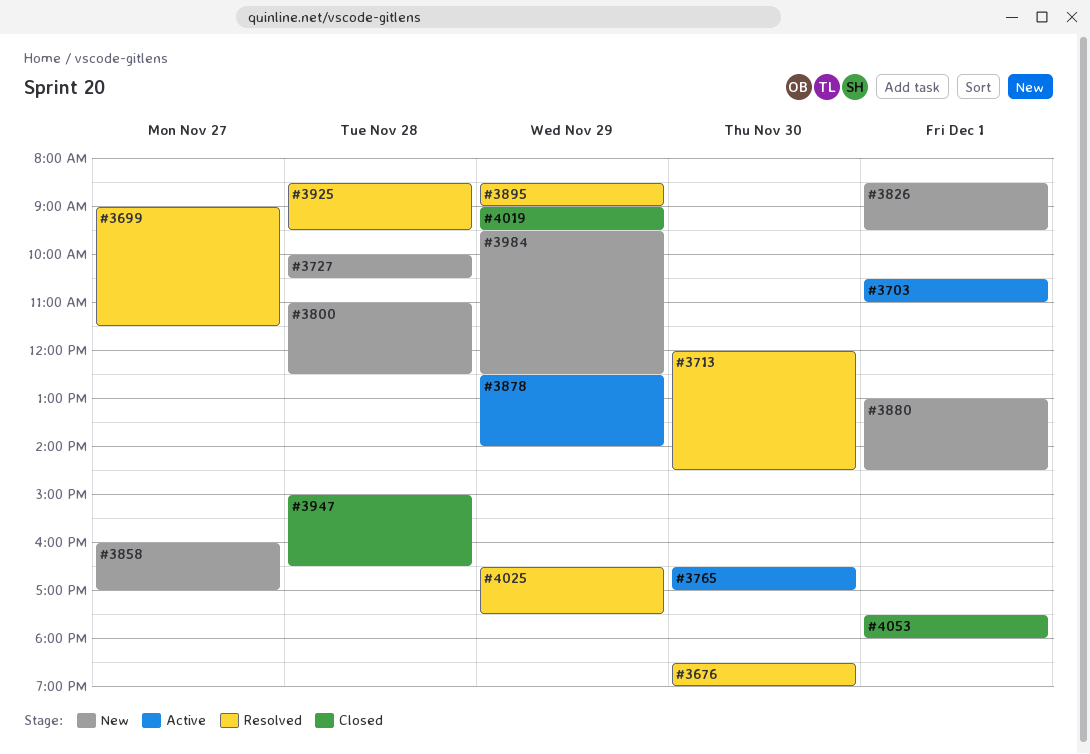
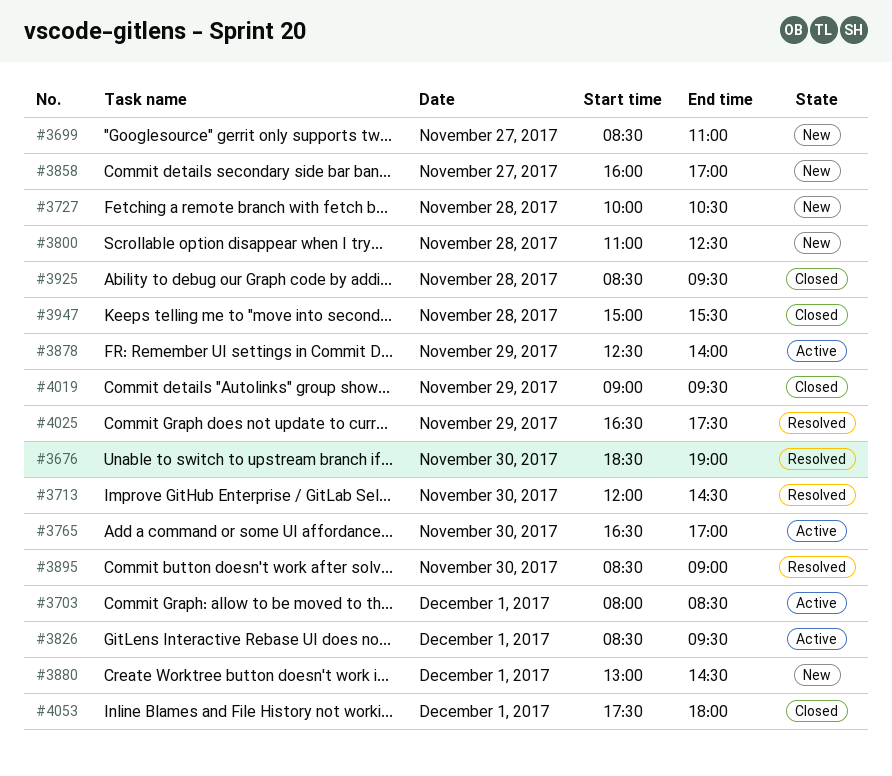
#3699, status: Resolved -> New
#3699, begins: 09:00 -> 08:30
#3699, ends: 11:30 -> 11:00
#3703, begins: 10:30 -> 08:00
#3703, ends: 11:00 -> 08:30
#3826, status: New -> Active
#3895, day: Nov 29 -> Nov 30
#3925, status: Resolved -> Closed
#3947, ends: 16:30 -> 15:30
#3984: present -> none

